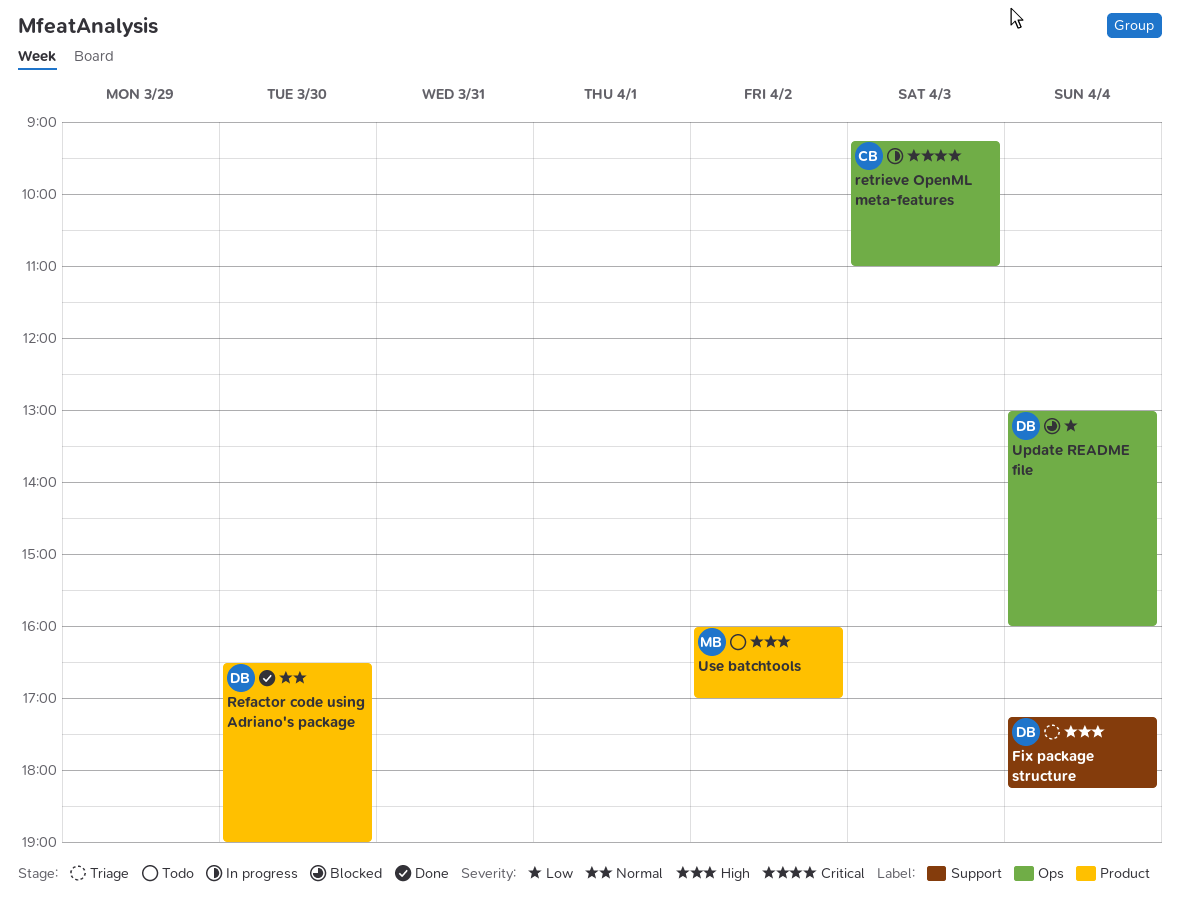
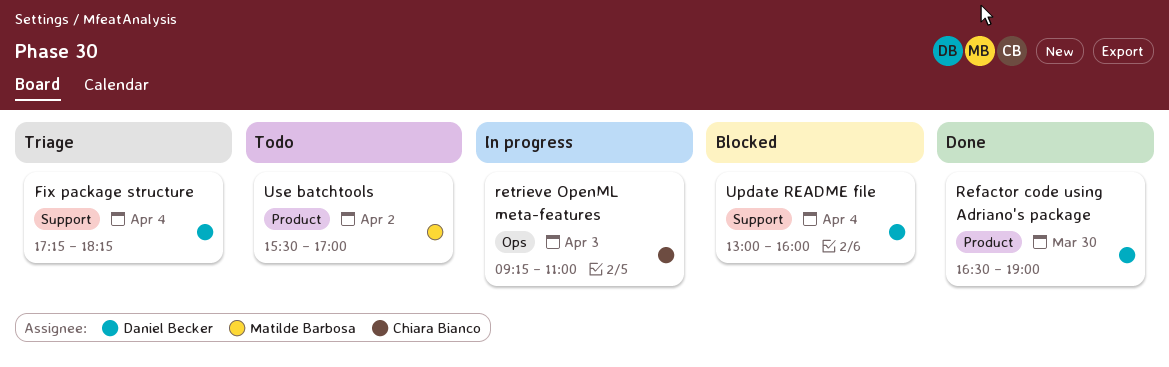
Update README file, label: Ops -> Support
Use batchtools, begins: 16:00 -> 15:30

